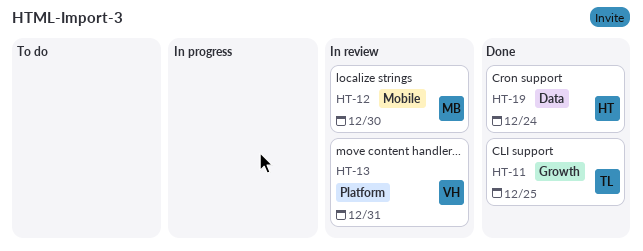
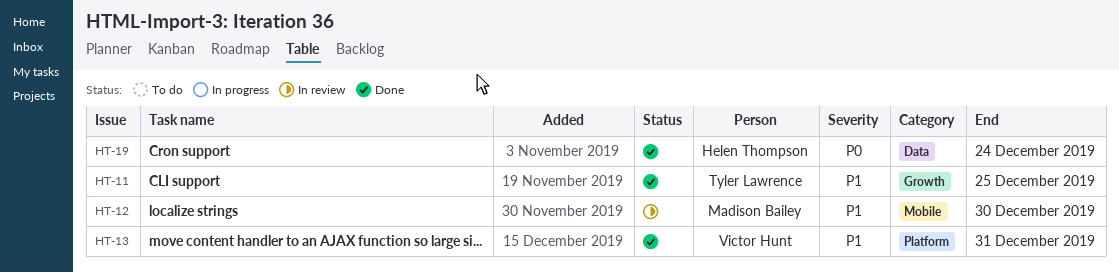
HT-13, status: In review -> Done

